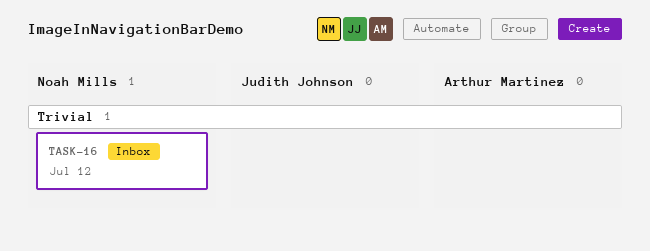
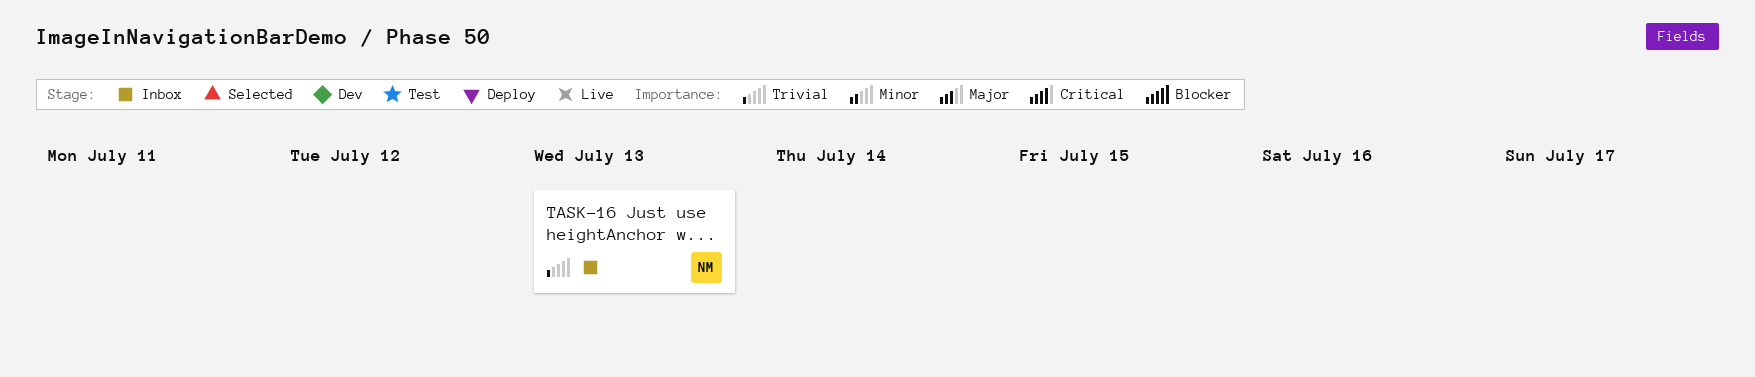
TASK-16, due: Jul 12 -> Jul 13

